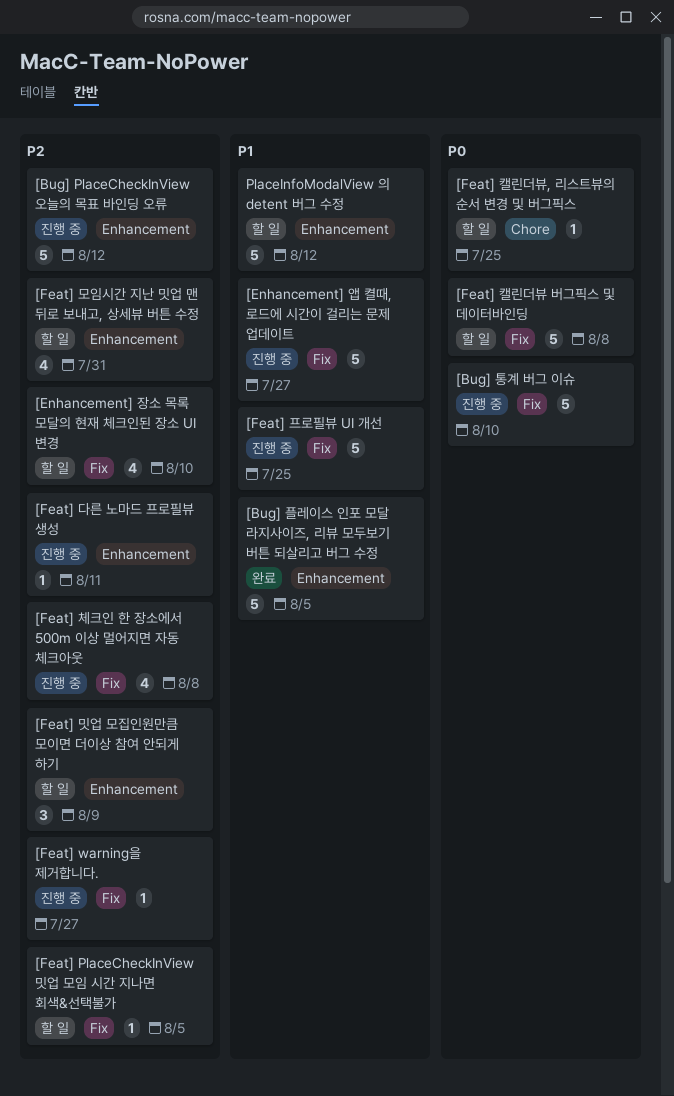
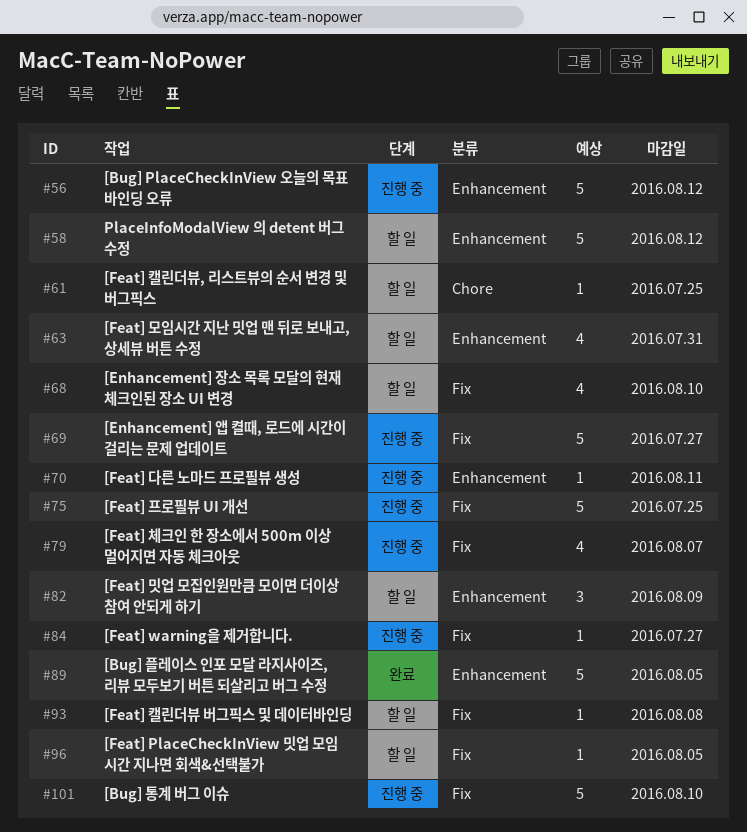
[Feat] 체크인 한 장소에서 500m 이상 멀어지면 자동 체크아웃, due: Aug 8 -> Aug 7
[Feat] 캘린더뷰 버그픽스 및 데이터바인딩, estimate: 5 -> 1

